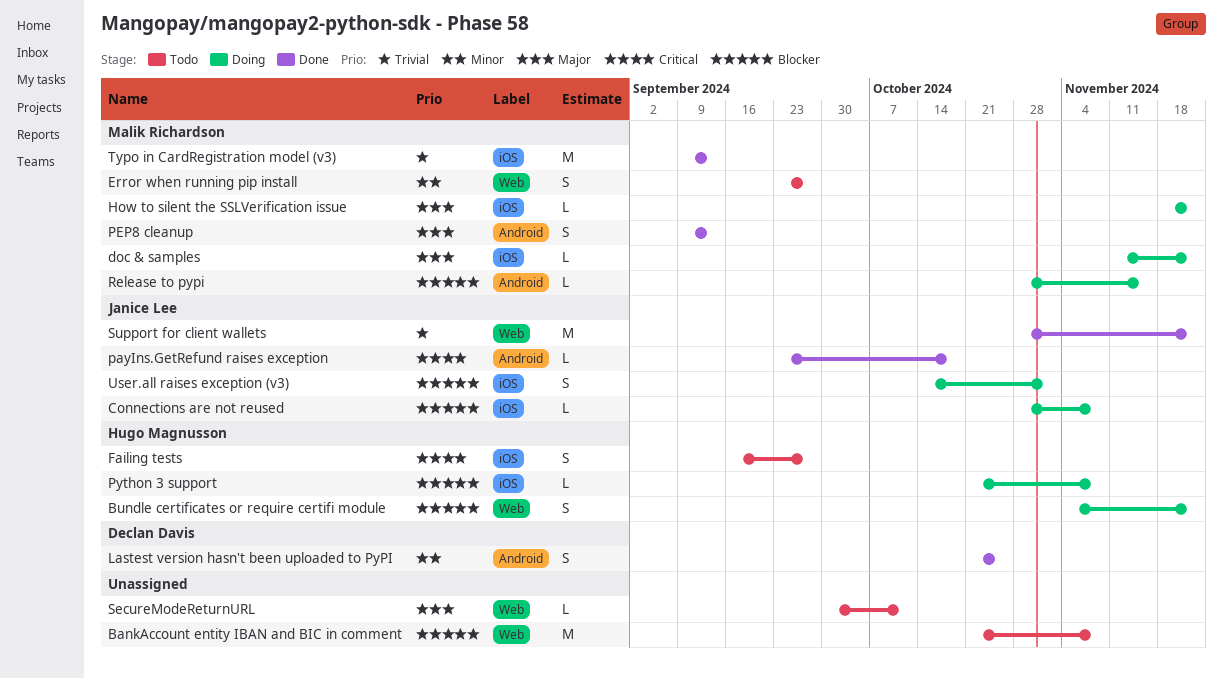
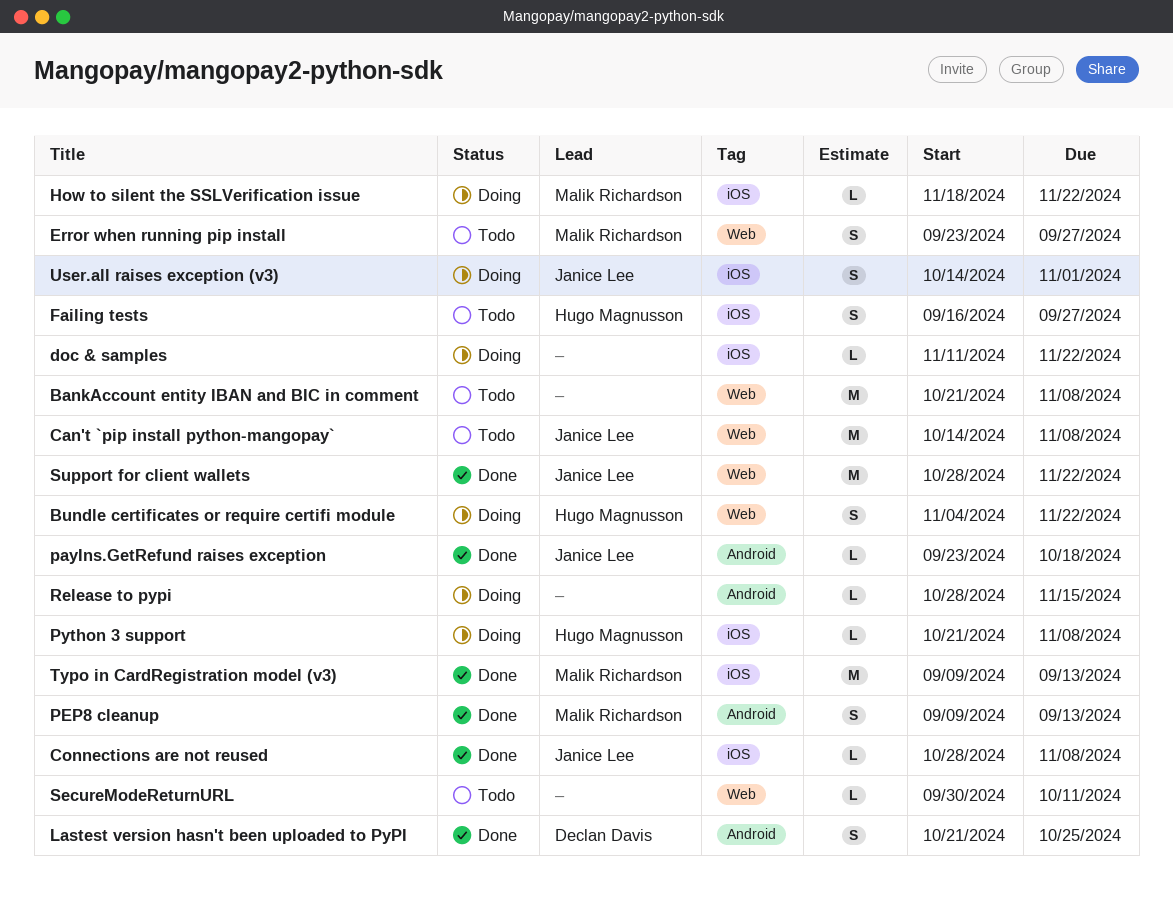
Can't `pip install python-mangopay`: none -> present
Connections are not reused, status: Doing -> Done
doc & samples, owner: Malik Richardson -> none
Release to pypi, owner: Malik Richardson -> none

